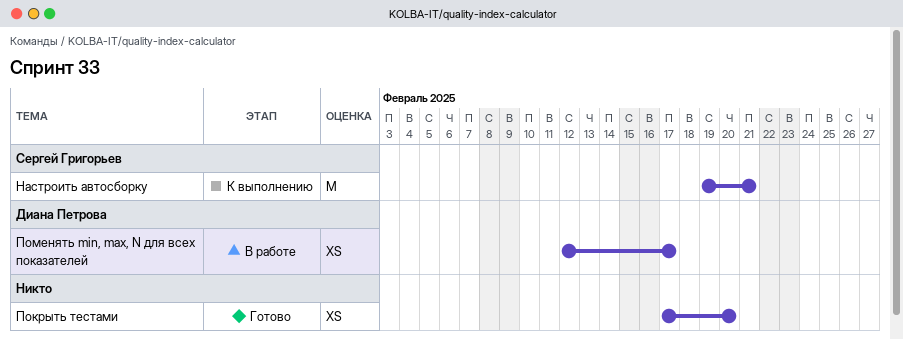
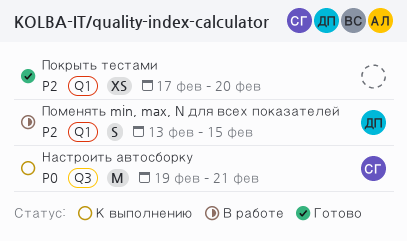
Поменять min, max, N для всех показателей, estimate: XS -> S
Поменять min, max, N для всех показателей, start: Feb 12 -> Feb 13
Поменять min, max, N для всех показателей, due: Feb 17 -> Feb 15

